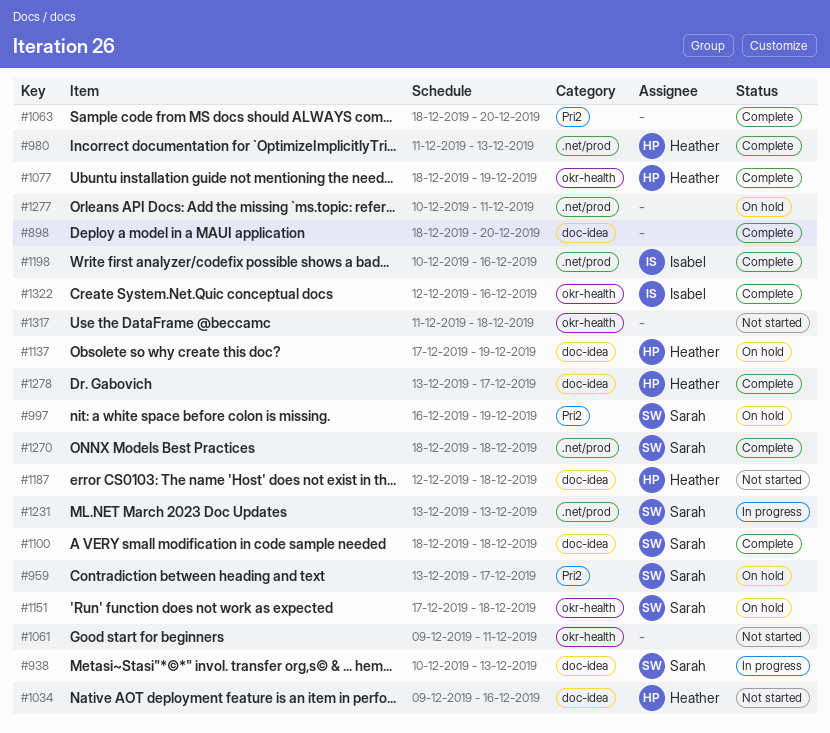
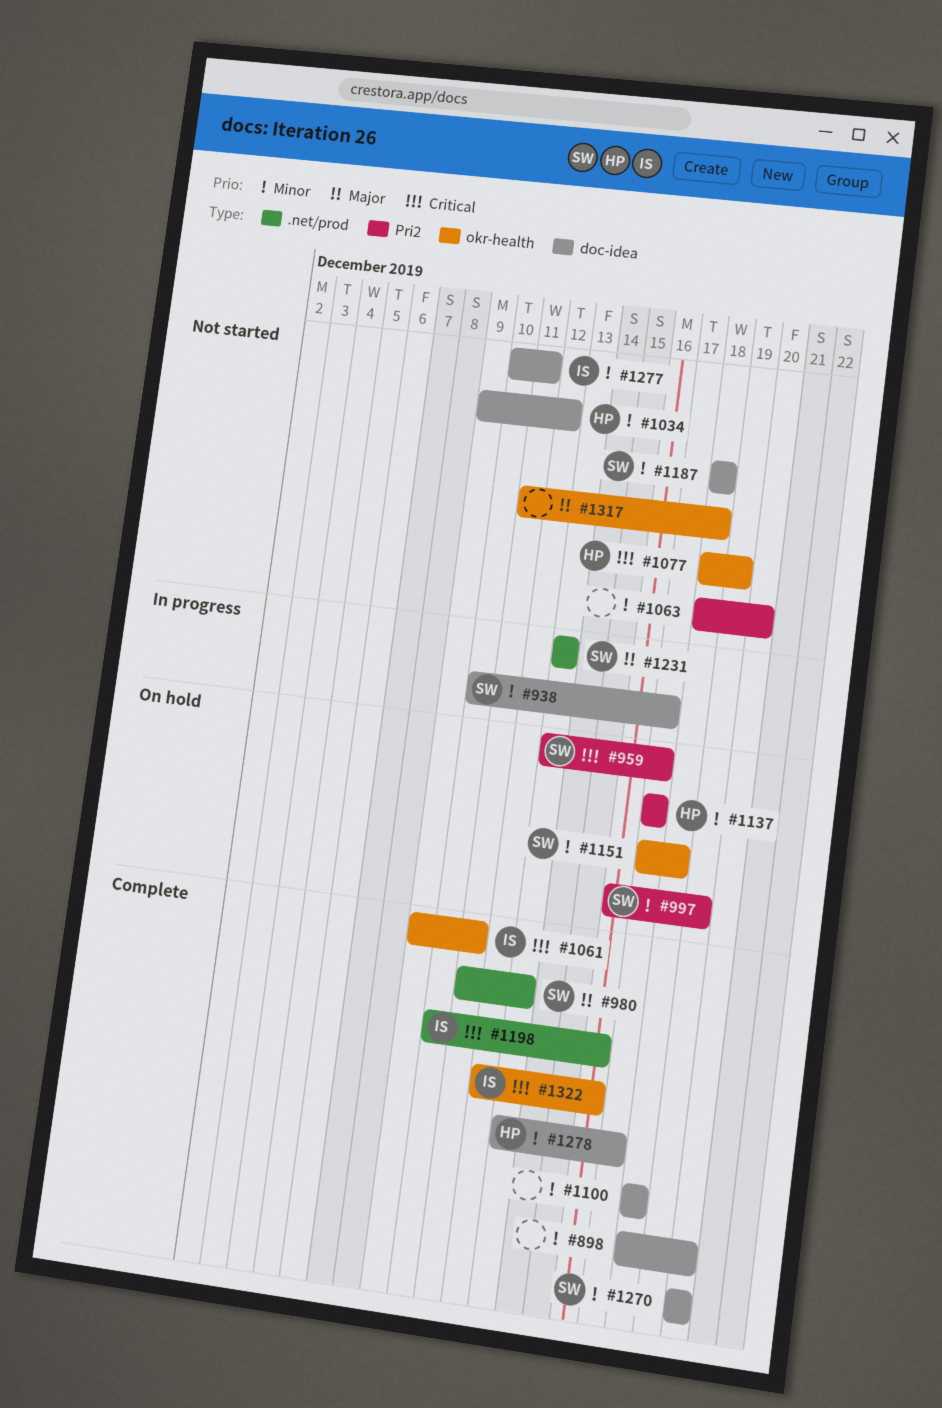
#938, due: Dec 13 -> Dec 17
#980, owner: Heather -> Sarah
#1034, due: Dec 16 -> Dec 12
#1061, status: Not started -> Complete
#1061, owner: none -> Isabel
#1063, status: Complete -> Not started
#1077, status: Complete -> Not started
#1100, owner: Sarah -> none
#1137, label: doc-idea -> Pri2
#1137, due: Dec 19 -> Dec 17
#1187, owner: Heather -> Sarah
#1187, start: Dec 12 -> Dec 18
#1270, label: .net/prod -> doc-idea
#1270, start: Dec 18 -> Dec 20
#1270, due: Dec 18 -> Dec 20
#1277, status: On hold -> Not started
#1277, owner: none -> Isabel
#1277, label: .net/prod -> doc-idea

